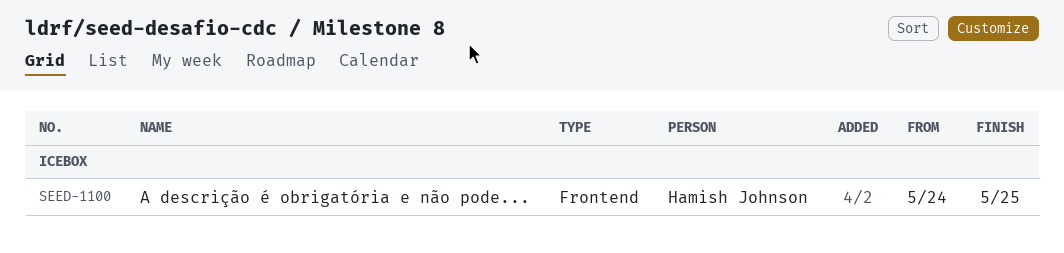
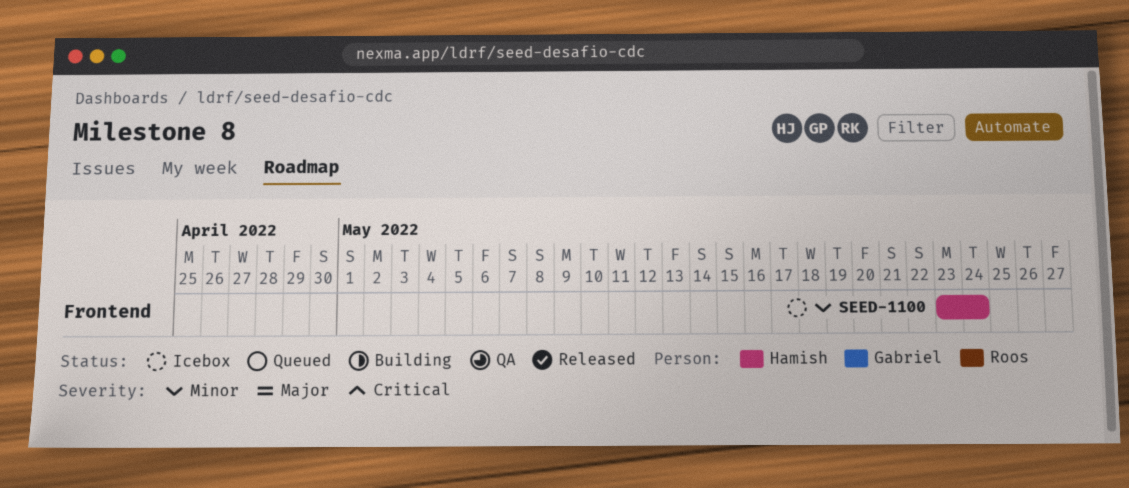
SEED-1100, start: May 24 -> May 23
SEED-1100, due: May 25 -> May 24

